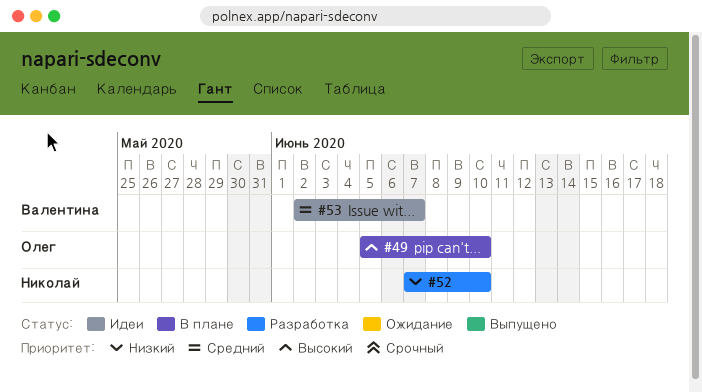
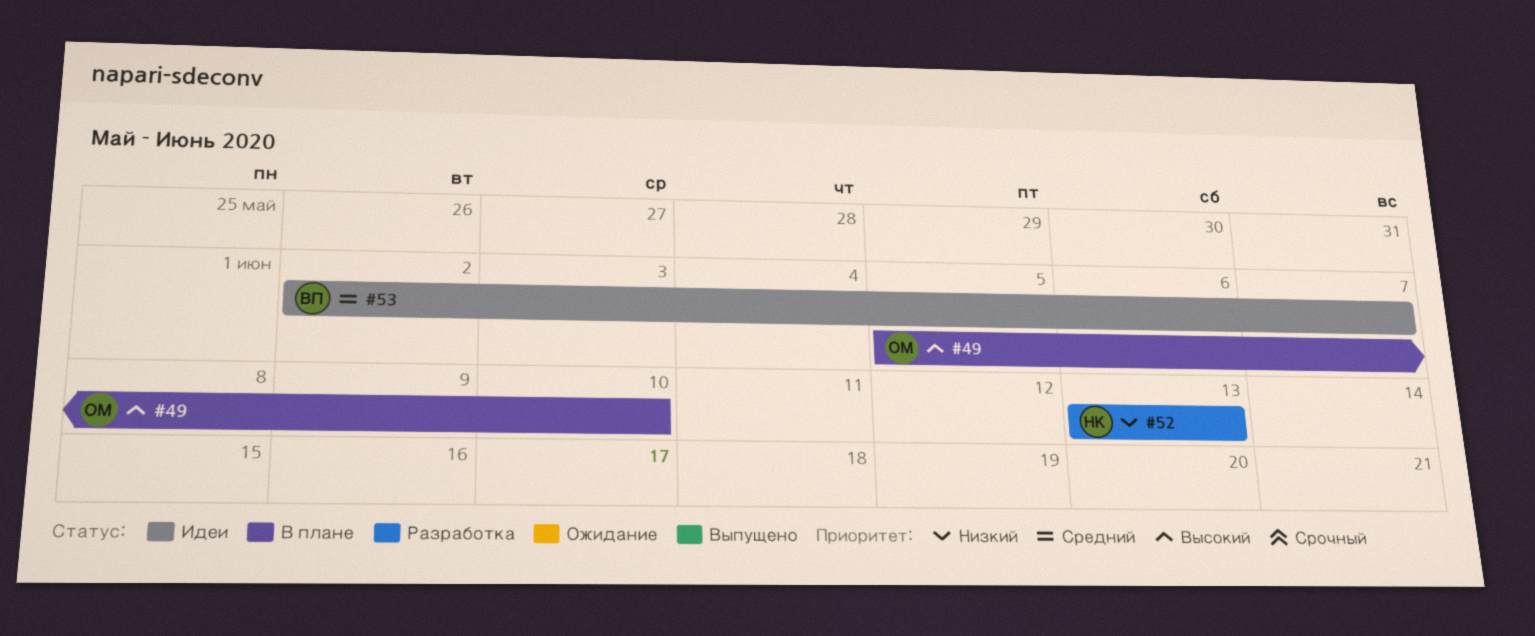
#52, start: Jun 7 -> Jun 13
#52, due: Jun 10 -> Jun 13

